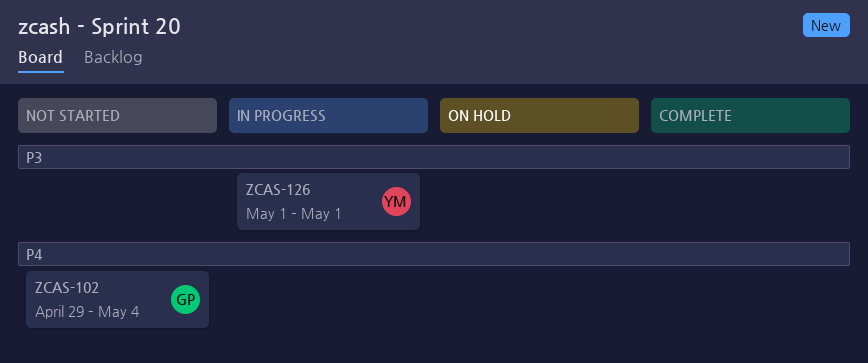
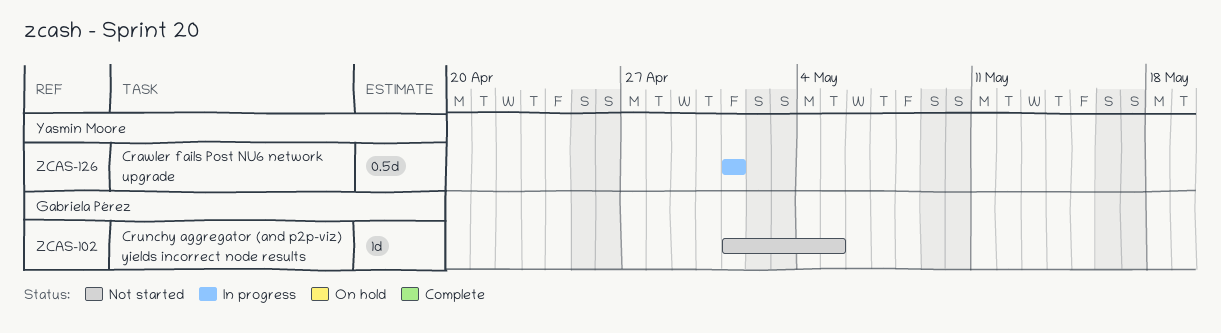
ZCAS-102, start: Apr 29 -> May 1
ZCAS-102, due: May 4 -> May 5

